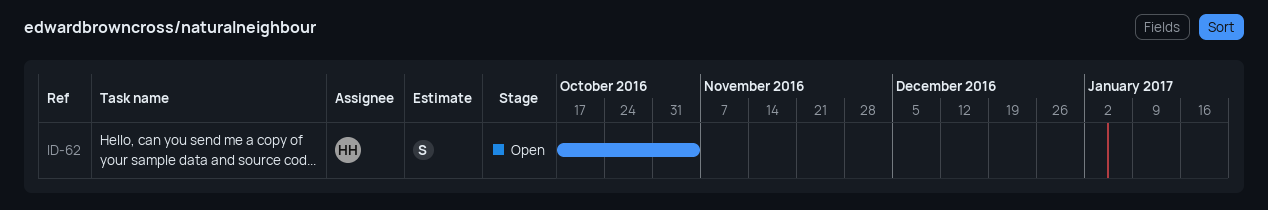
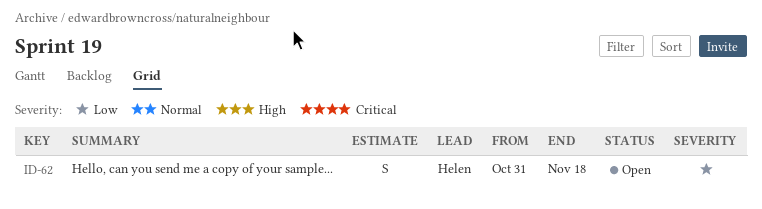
ID-62, start: Oct 17 -> Oct 31
ID-62, due: Nov 4 -> Nov 18

